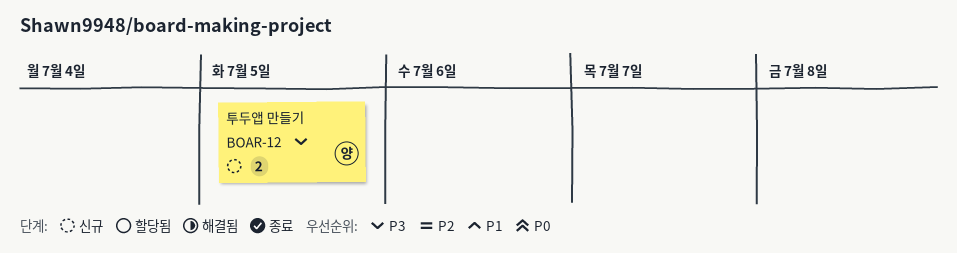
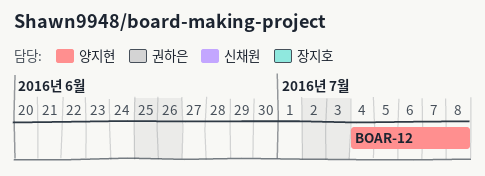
BOAR-12, due: Jul 5 -> Jul 8

